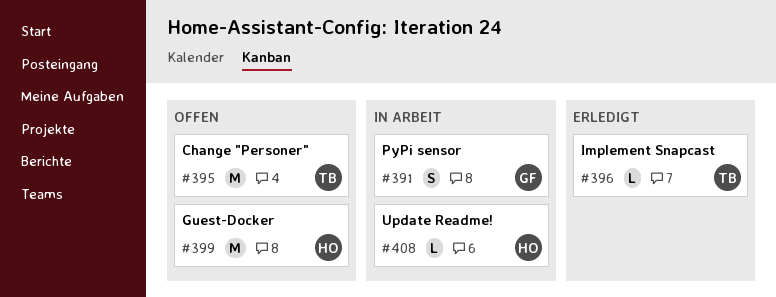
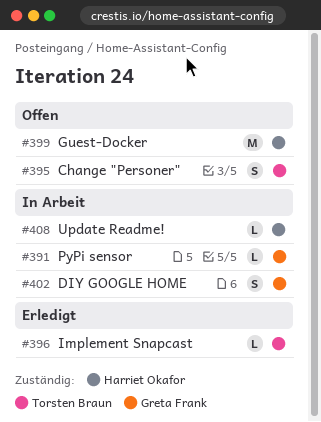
#391, estimate: S -> L
#395, estimate: M -> S
#402: none -> present

